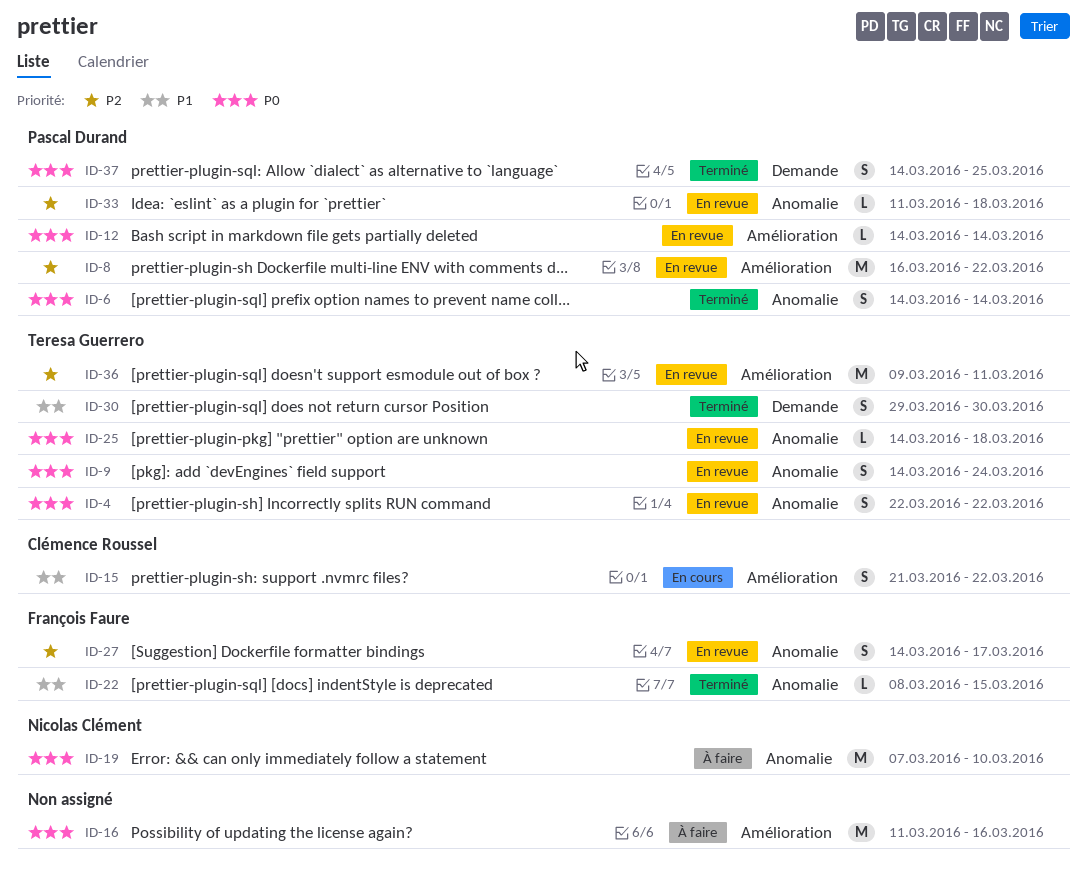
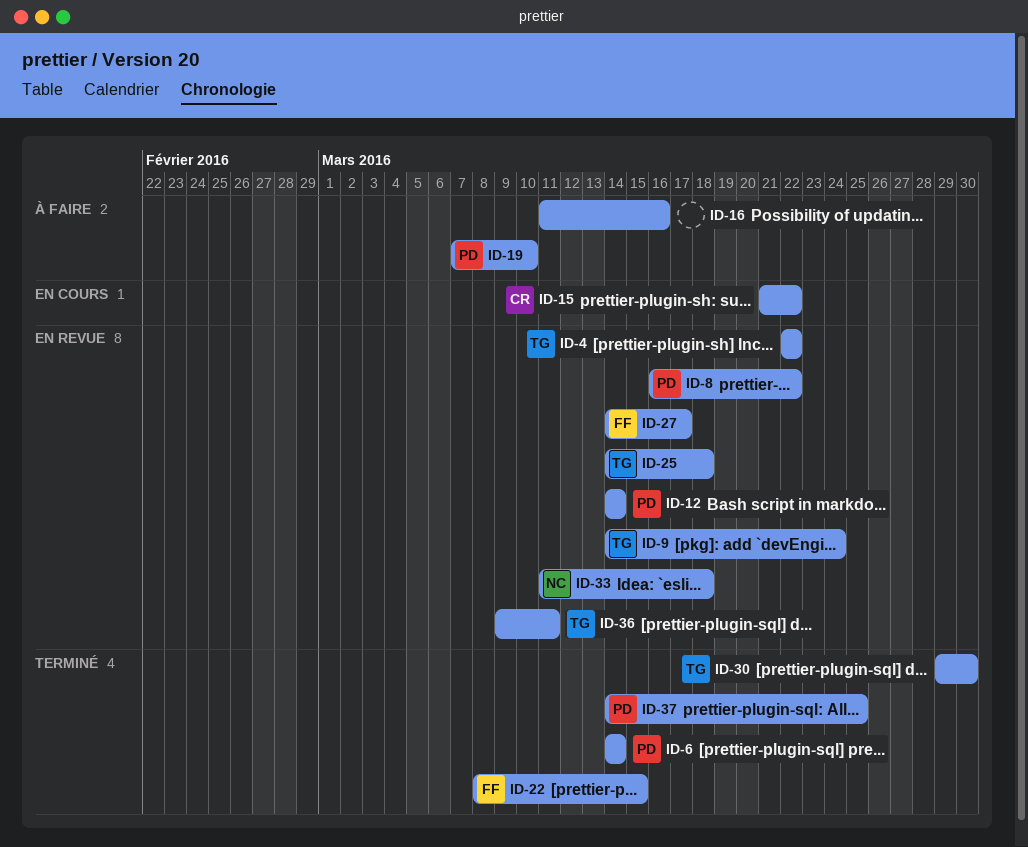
ID-19, owner: Nicolas Clément -> Pascal Durand
ID-33, owner: Pascal Durand -> Nicolas Clément

